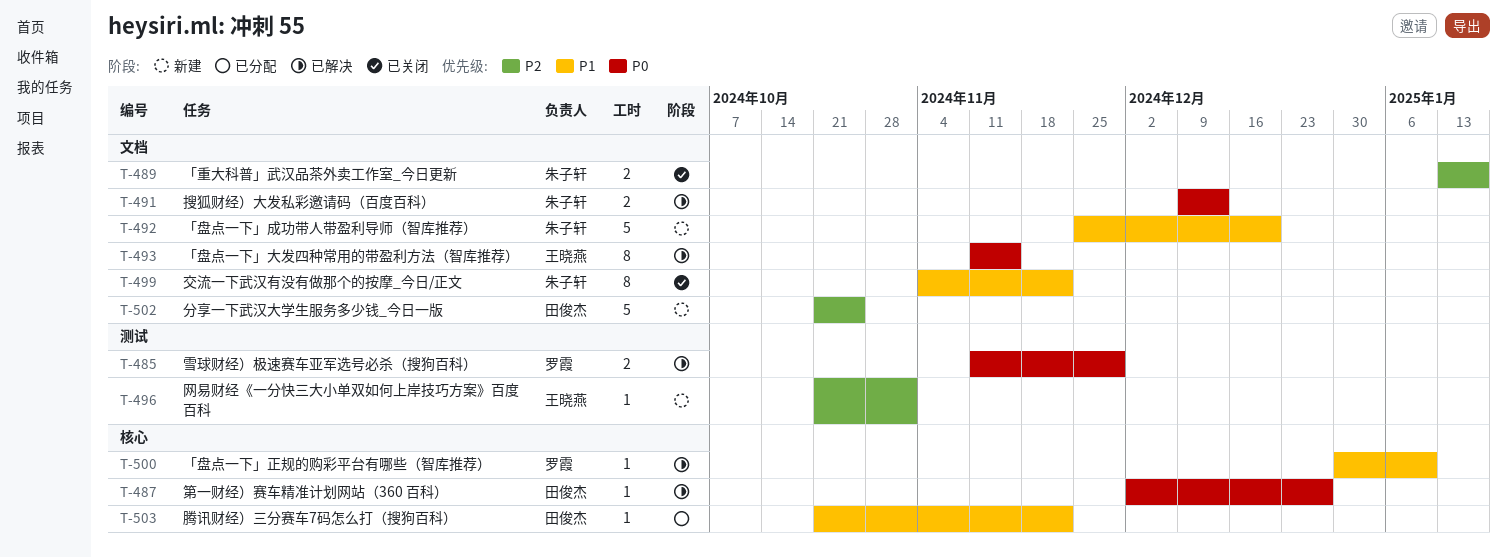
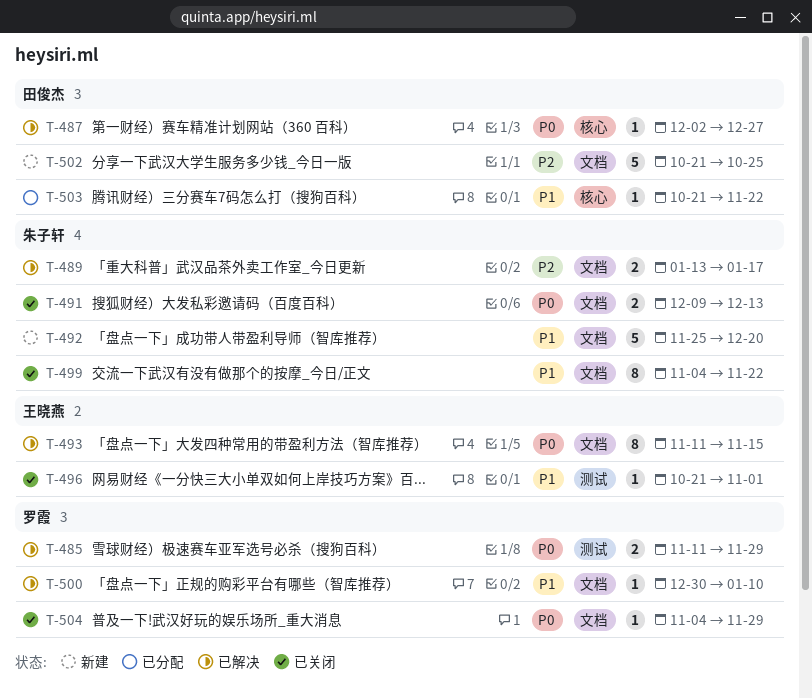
T-489, status: 已关闭 -> 已解决
T-491, status: 已解决 -> 已关闭
T-496, status: 新建 -> 已关闭
T-496, priority: P2 -> P1
T-500, label: 核心 -> 文档
T-504: none -> present

